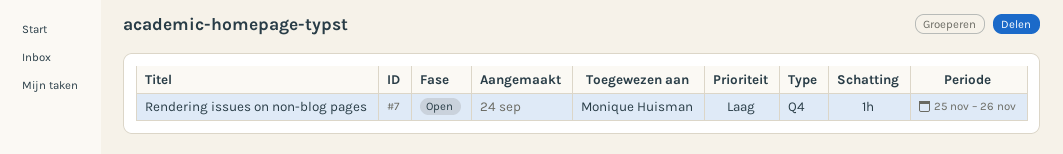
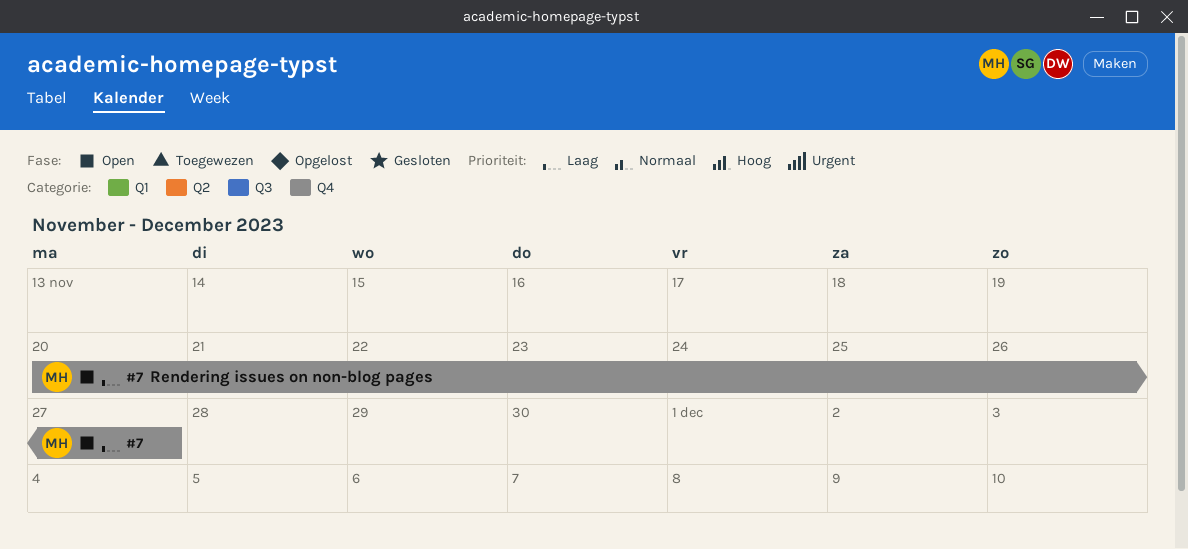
#7, start: Nov 25 -> Nov 20
#7, due: Nov 26 -> Nov 27

